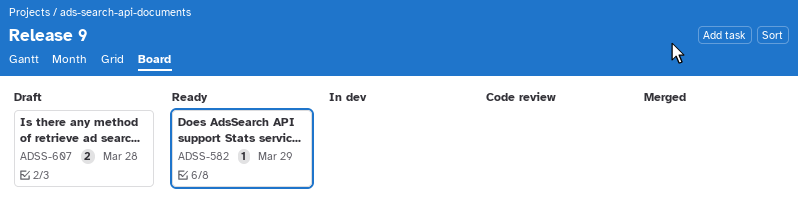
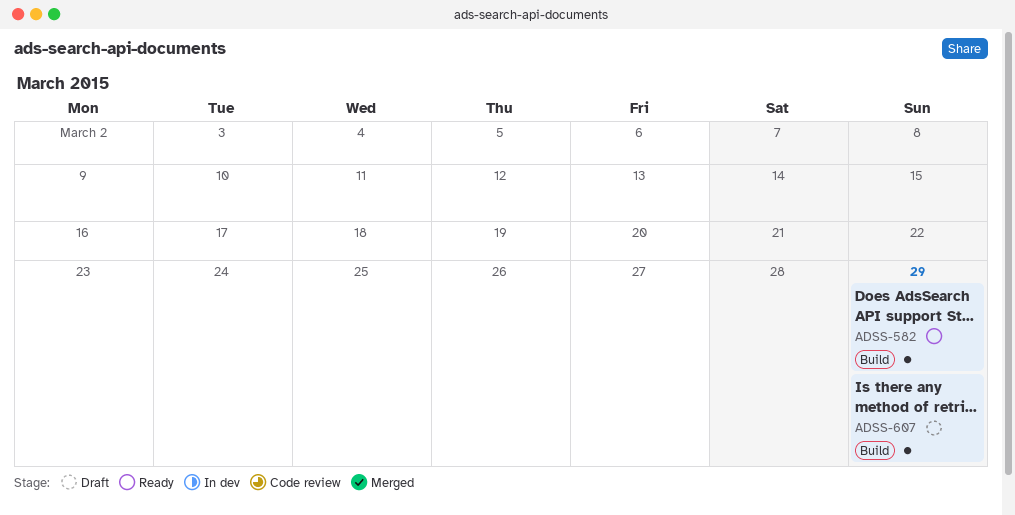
ADSS-607, estimate: 2 -> 1
ADSS-607, due: Mar 28 -> Mar 29

